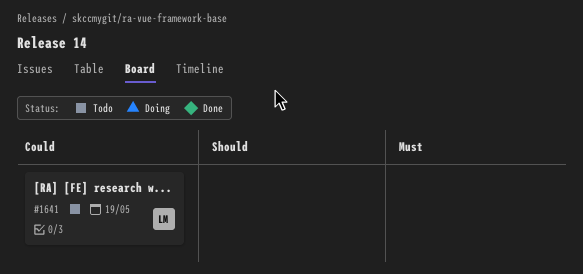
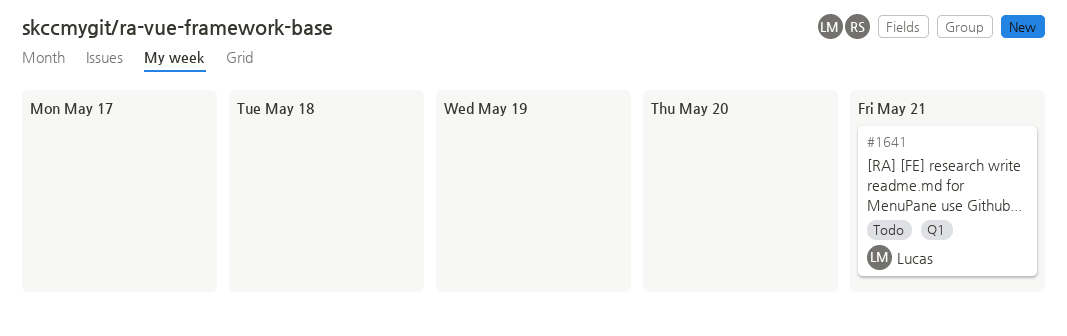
#1641, due: May 19 -> May 21

